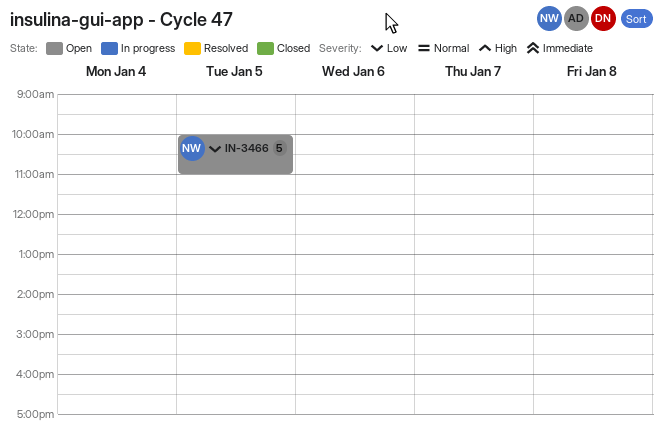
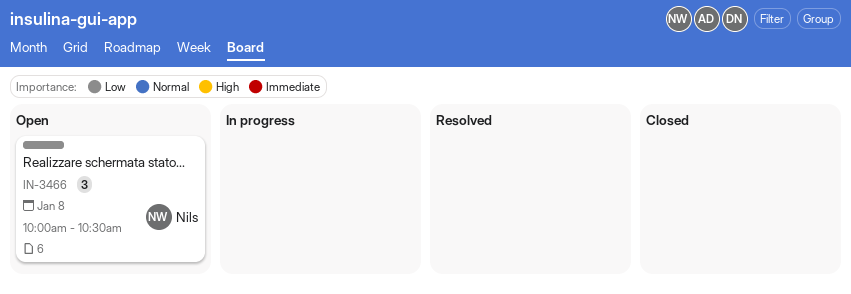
IN-3466, estimate: 5 -> 3
IN-3466, day: Jan 5 -> Jan 8
IN-3466, ends: 11:00 -> 10:30

